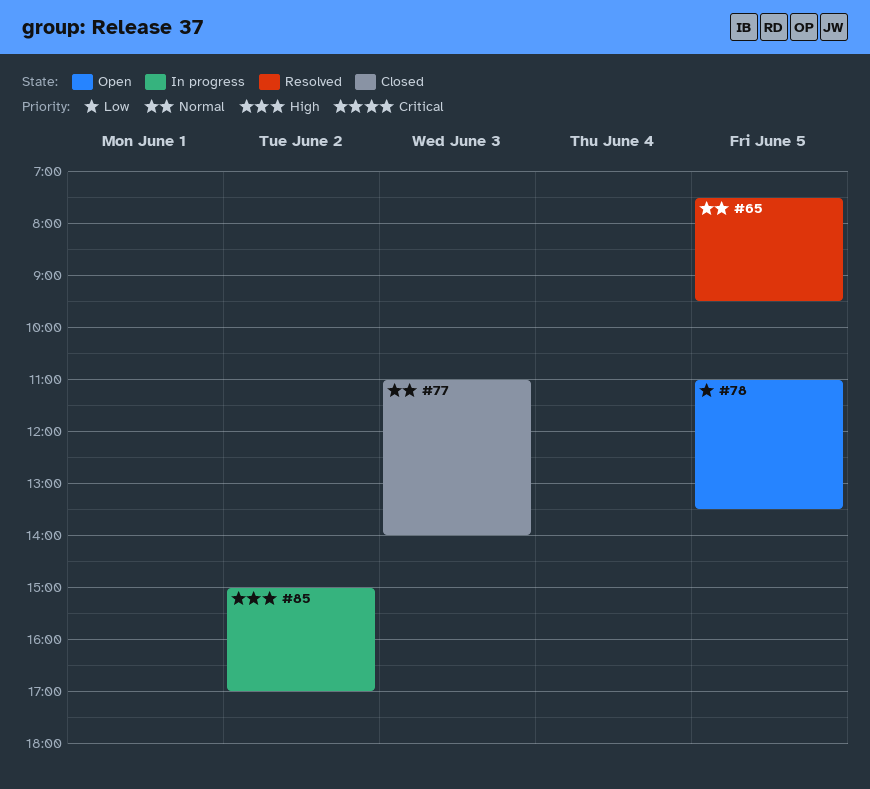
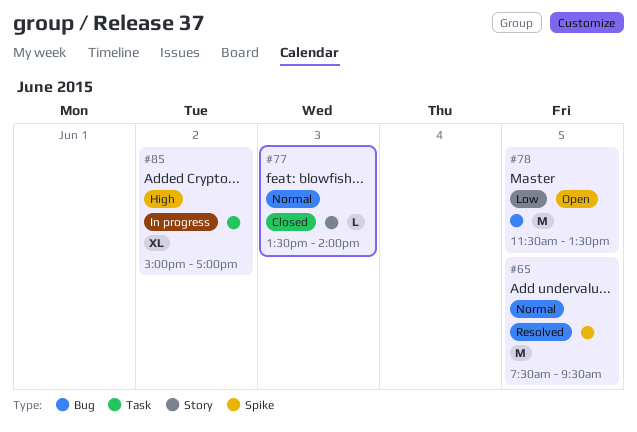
#77, begins: 11:00 -> 13:30
#78, begins: 11:00 -> 11:30

